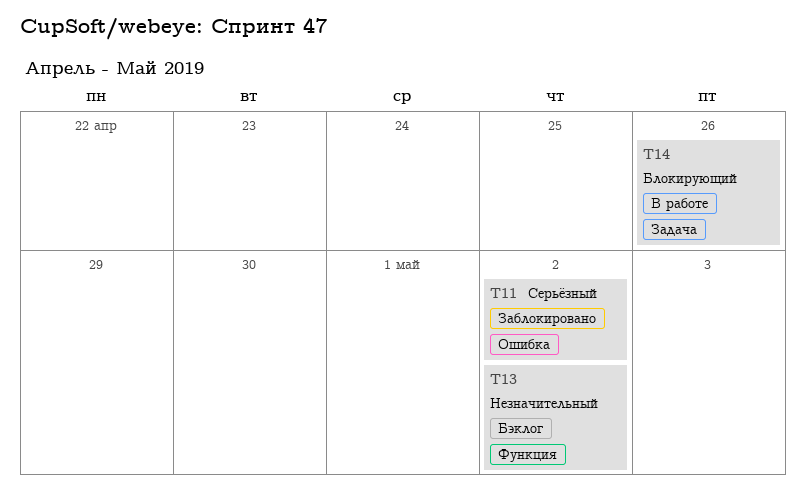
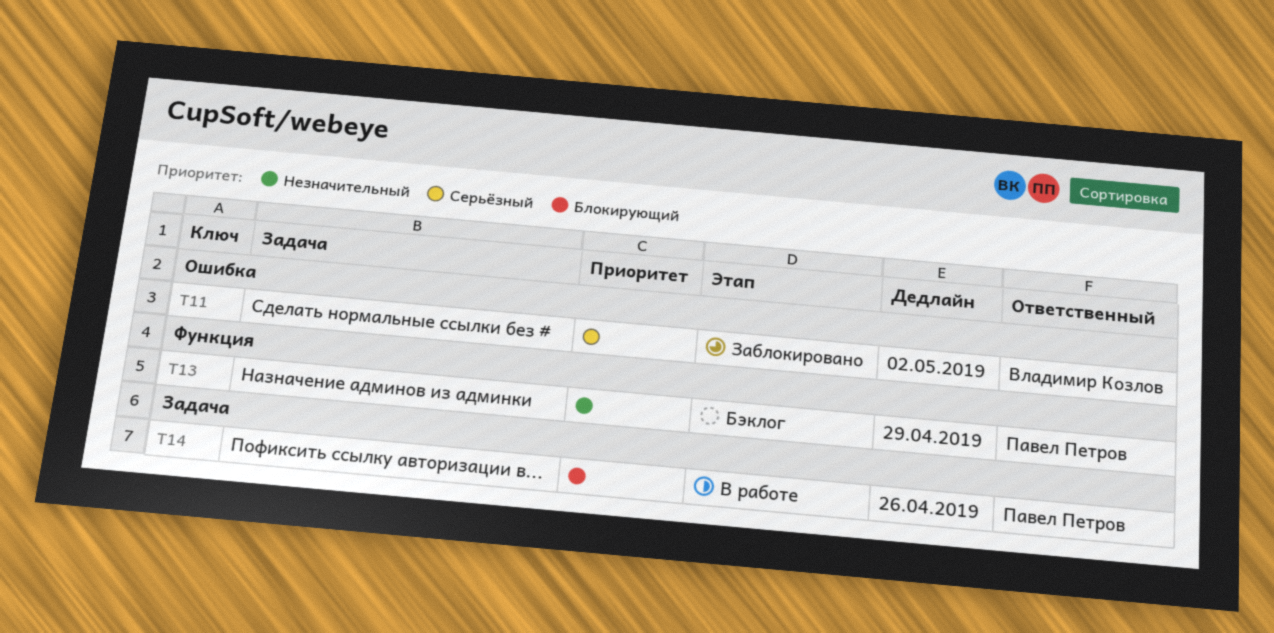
T13, due: May 2 -> Apr 29

